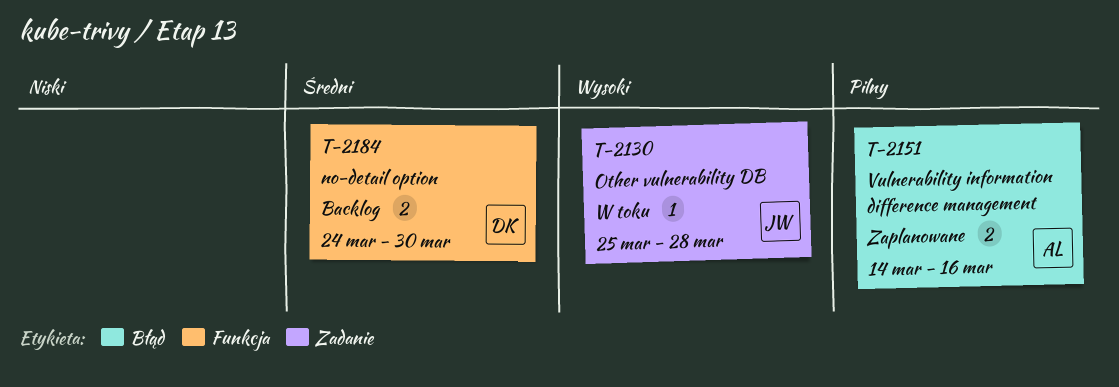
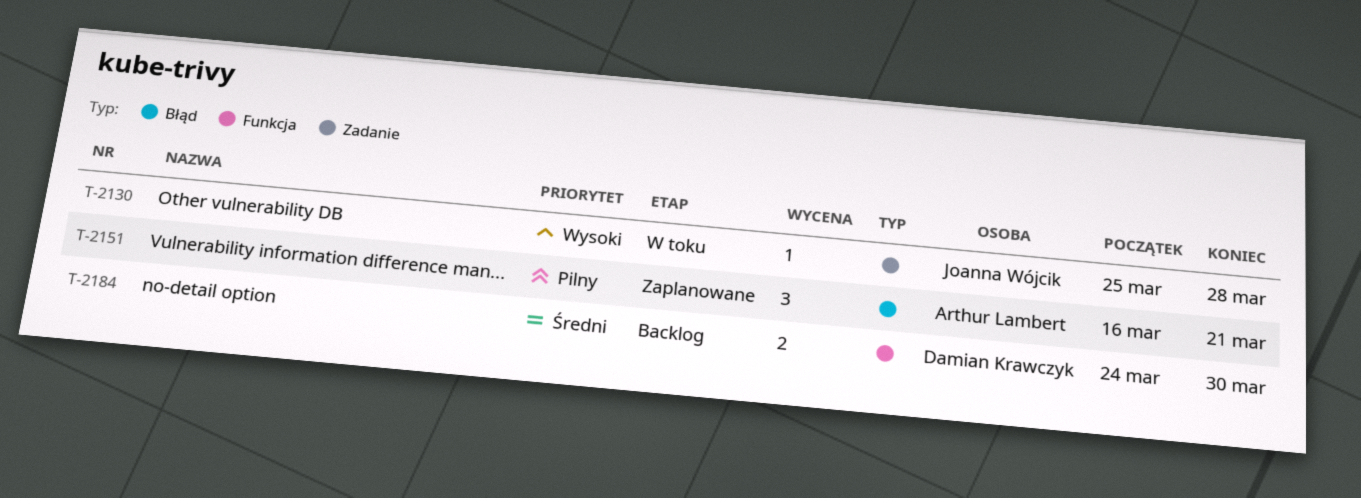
T-2151, estimate: 2 -> 3
T-2151, start: Mar 14 -> Mar 16
T-2151, due: Mar 16 -> Mar 21

